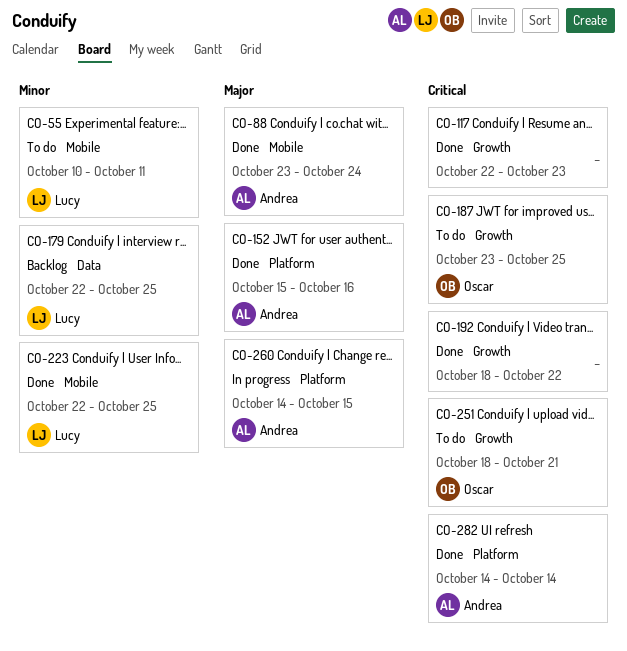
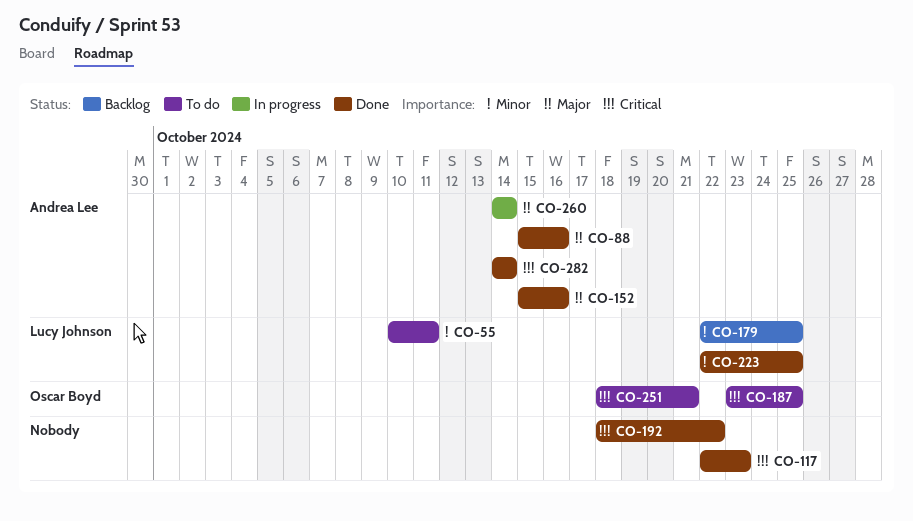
CO-88, start: Oct 23 -> Oct 15
CO-88, due: Oct 24 -> Oct 16
CO-260, due: Oct 15 -> Oct 14

